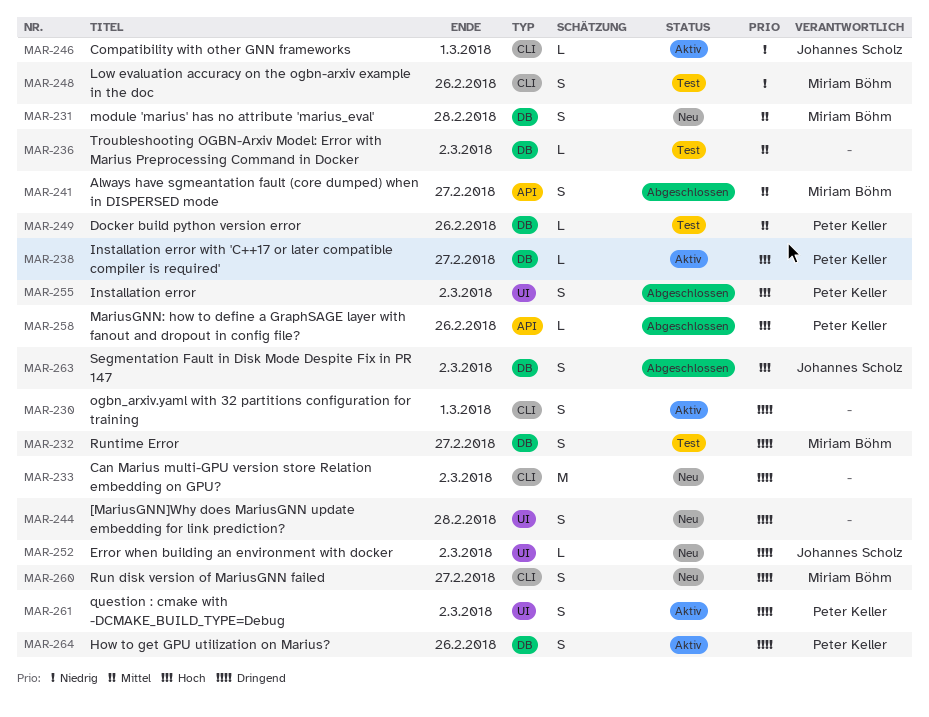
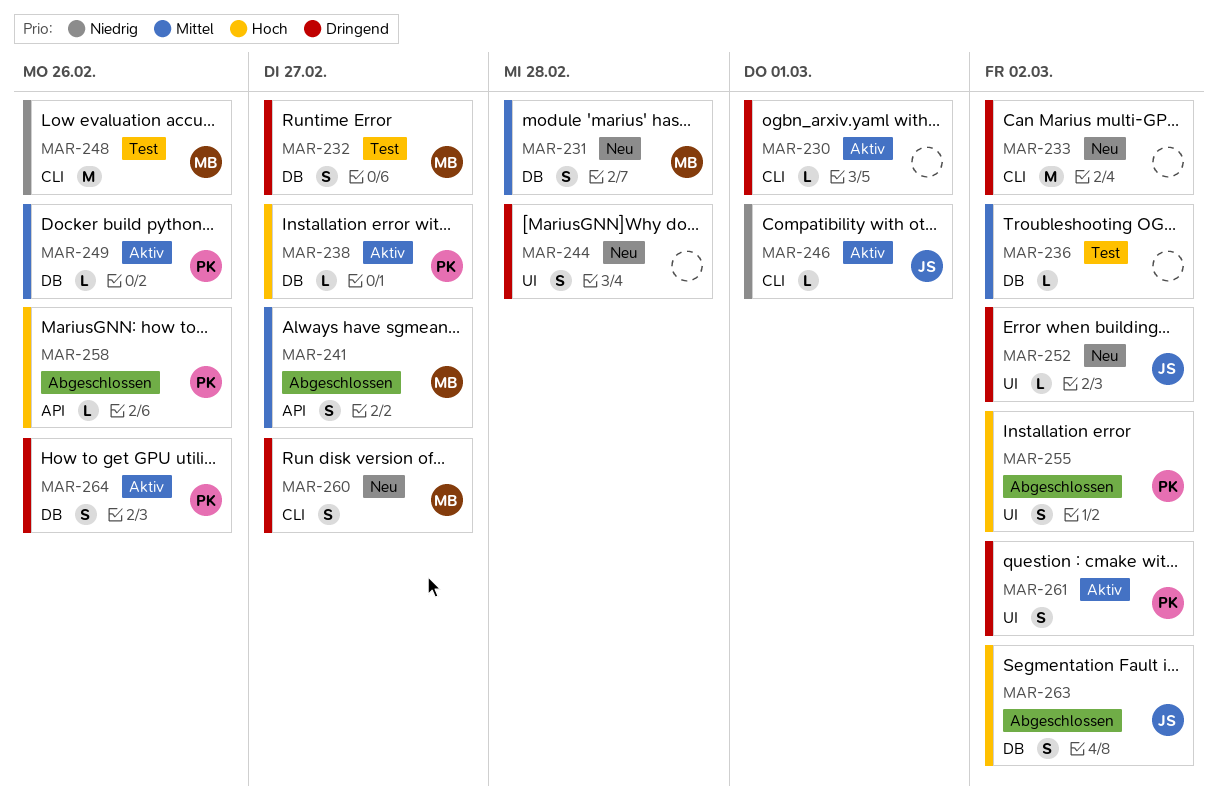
MAR-230, estimate: S -> L
MAR-248, estimate: S -> M
MAR-249, status: Test -> Aktiv

